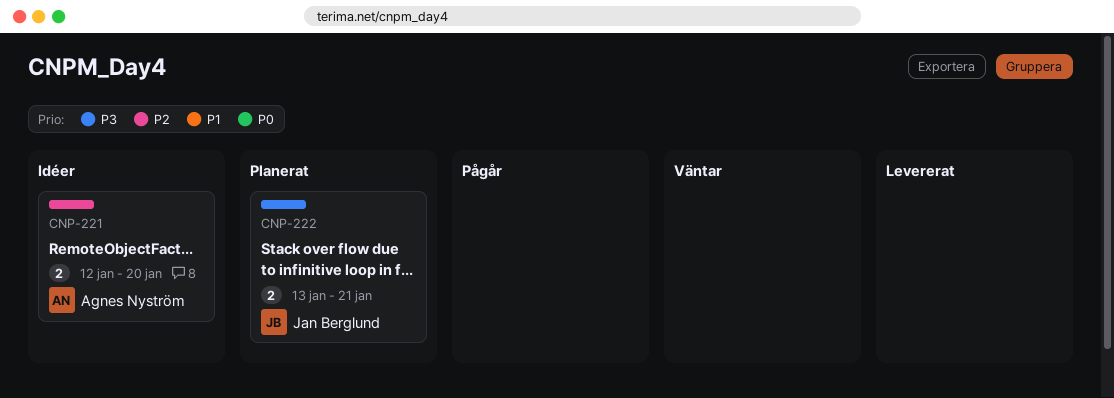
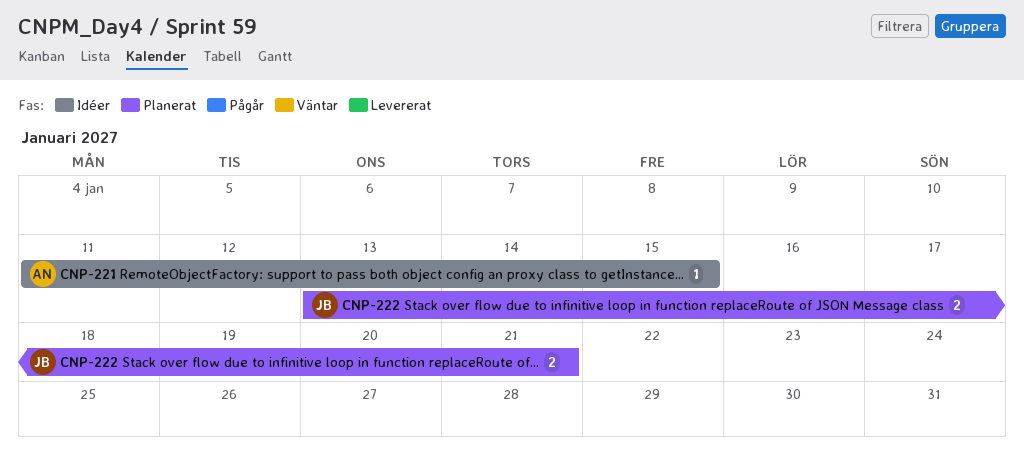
CNP-221, estimate: 2 -> 1
CNP-221, start: Jan 12 -> Jan 11
CNP-221, due: Jan 20 -> Jan 15

